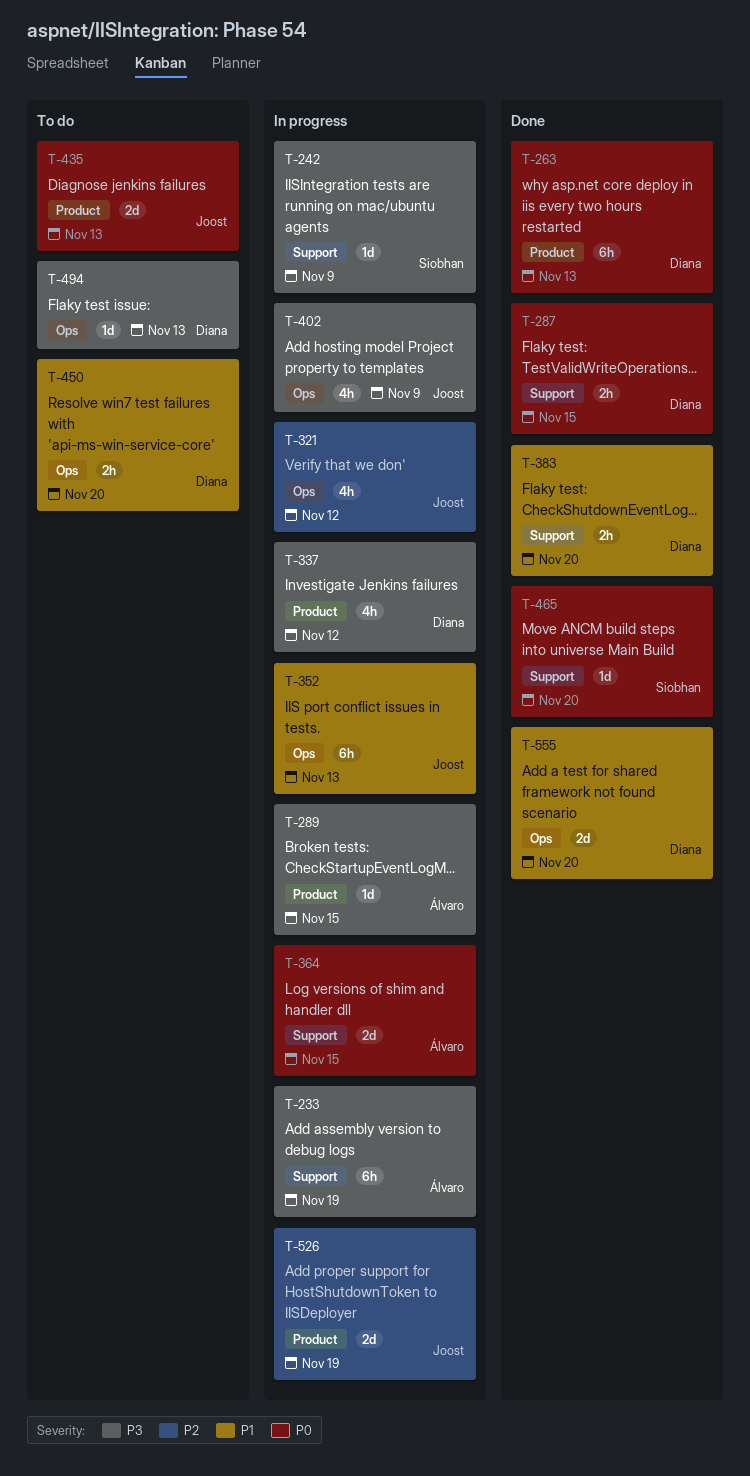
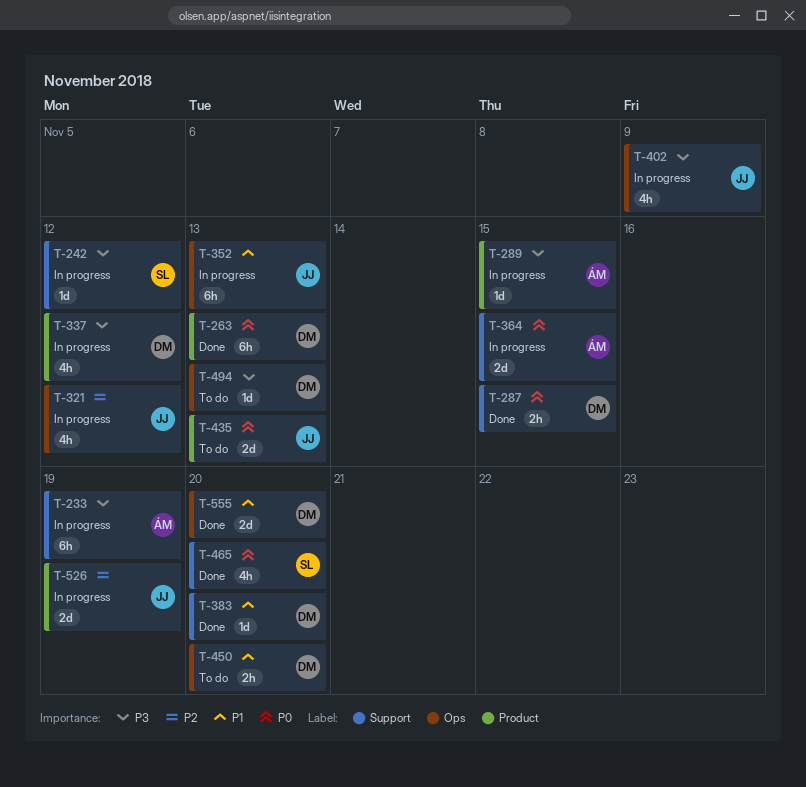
T-242, due: Nov 9 -> Nov 12
T-383, estimate: 2h -> 1d
T-465, estimate: 1d -> 4h

